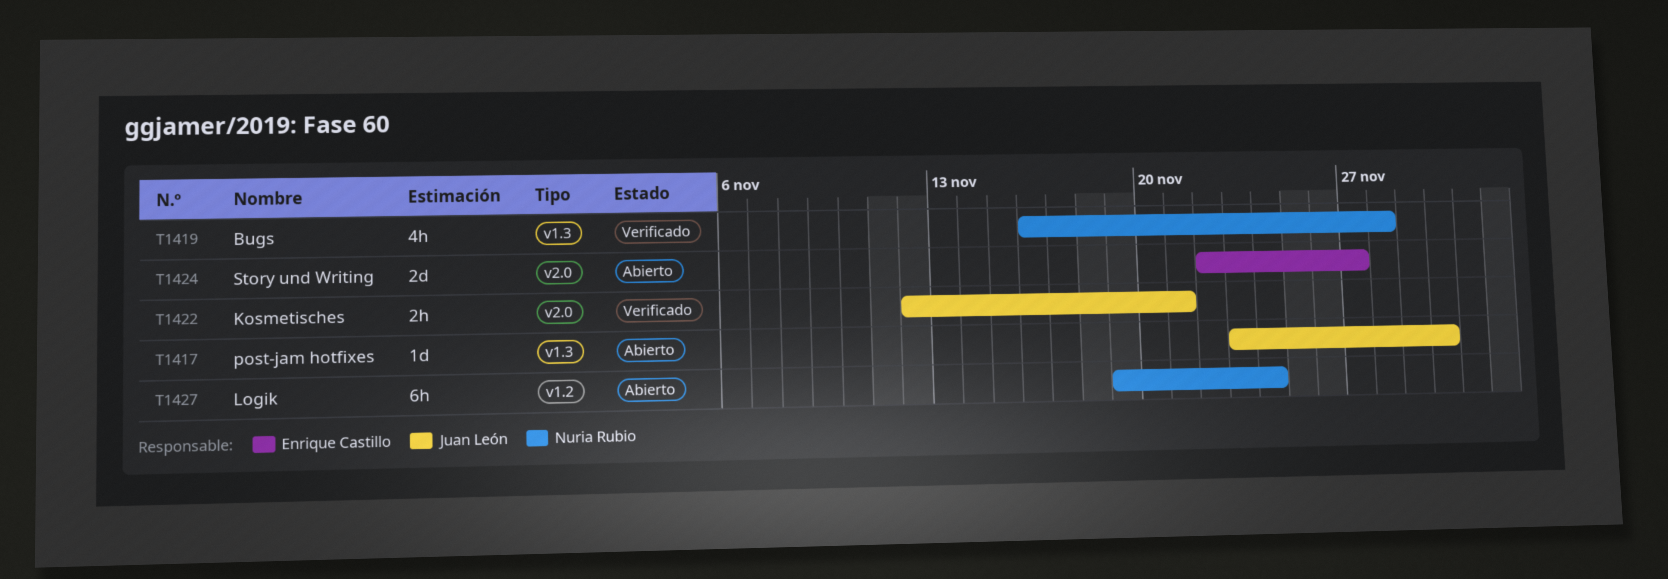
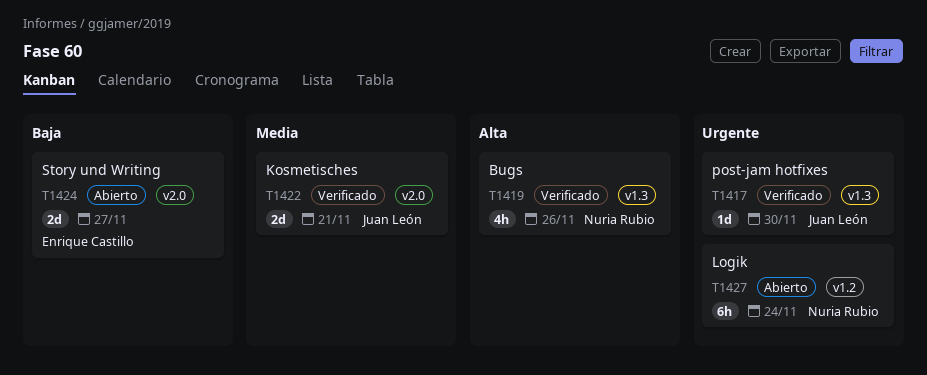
T1417, status: Abierto -> Verificado
T1419, due: Nov 28 -> Nov 26
T1422, estimate: 2h -> 2d

